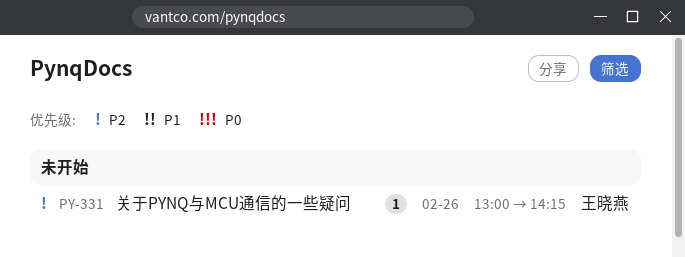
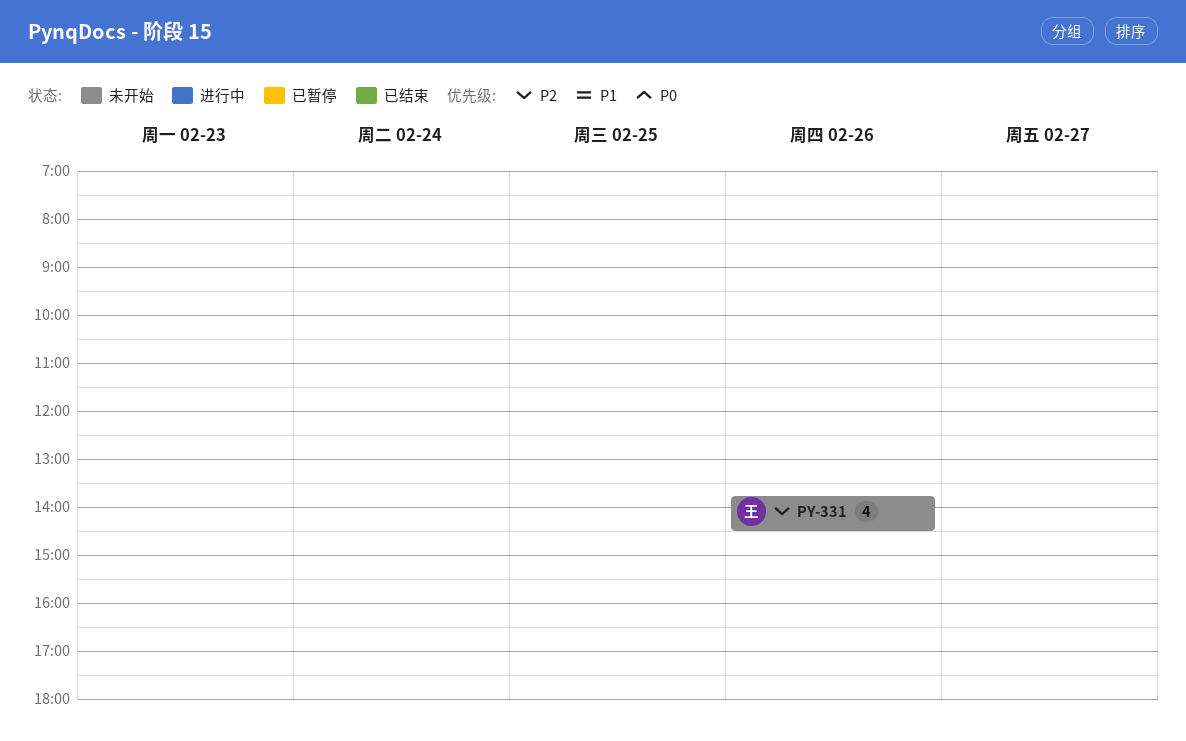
PY-331, estimate: 1 -> 4
PY-331, begins: 13:00 -> 13:45
PY-331, ends: 14:15 -> 14:30

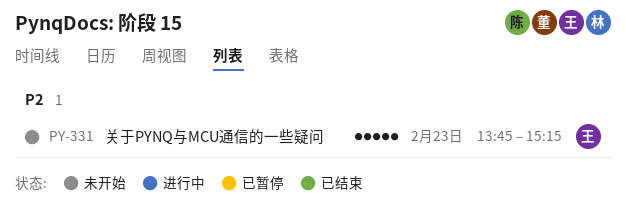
PY-331, estimate: 4 -> 5
PY-331, day: Feb 26 -> Feb 23
PY-331, ends: 14:30 -> 15:15

